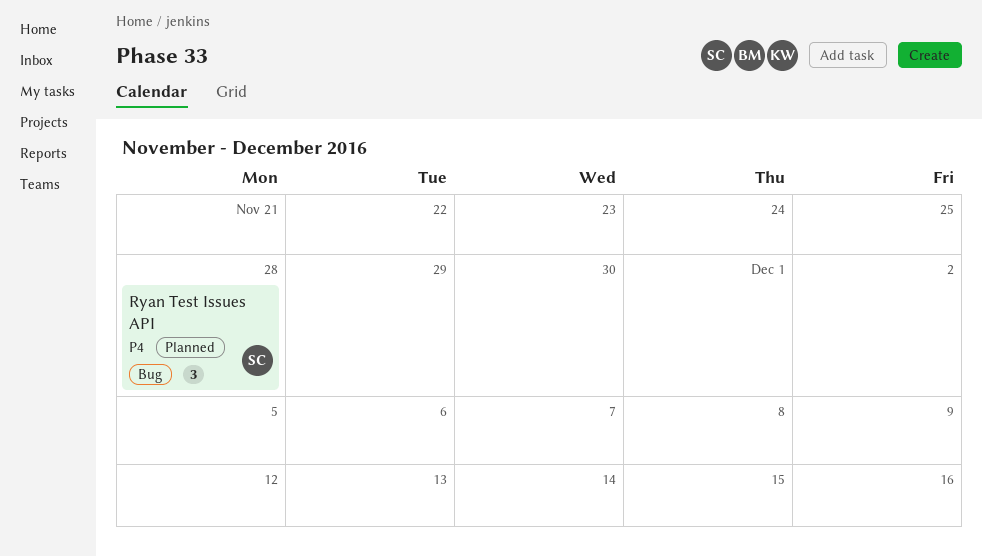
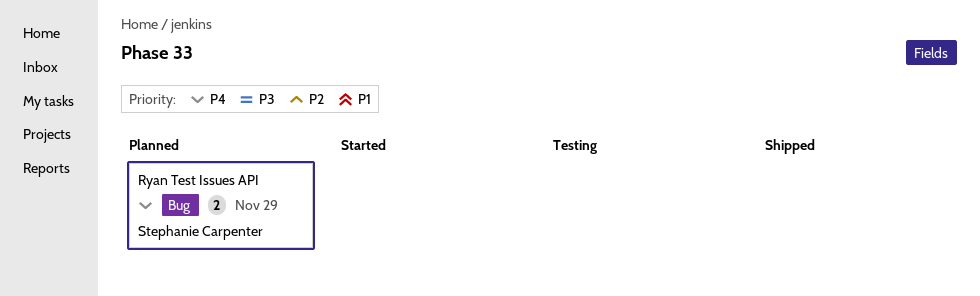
Ryan Test Issues API, estimate: 3 -> 2
Ryan Test Issues API, due: Nov 28 -> Nov 29

